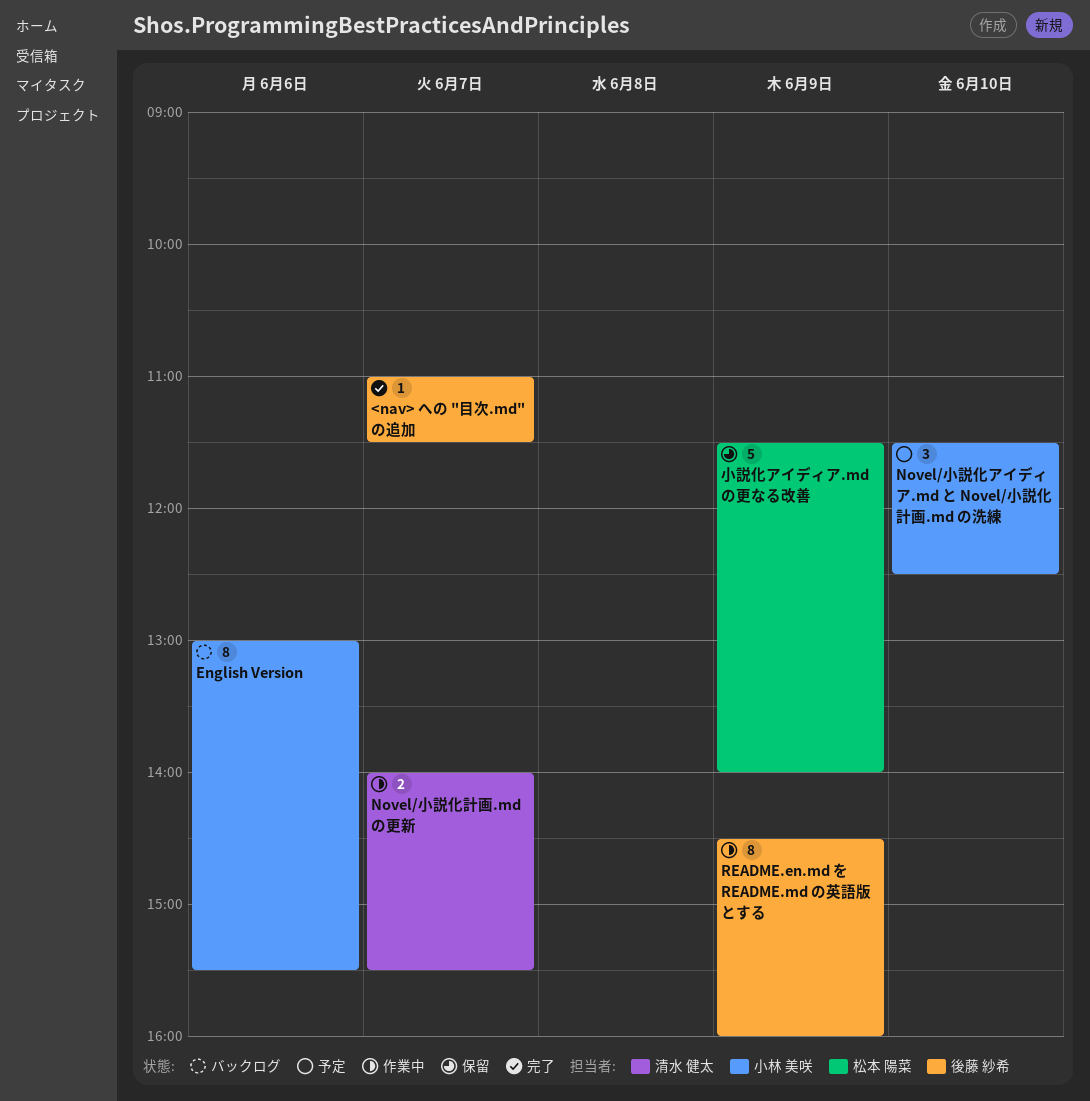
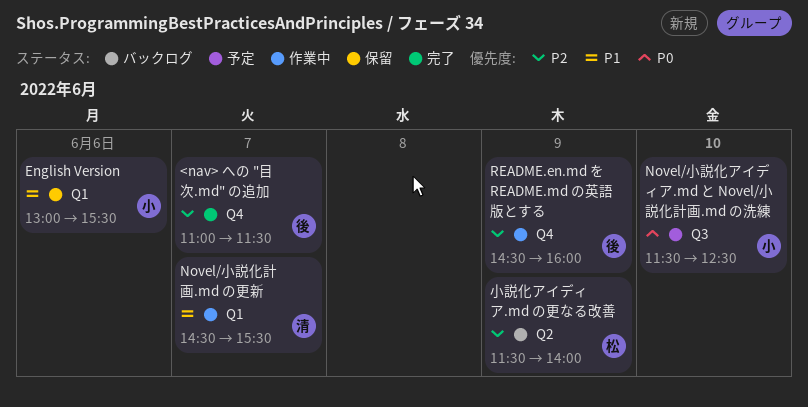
English Version, status: バックログ -> 保留
Novel/小説化計画.md の更新, begins: 14:00 -> 14:30
小説化アイディア.md の更なる改善, status: 保留 -> バックログ

